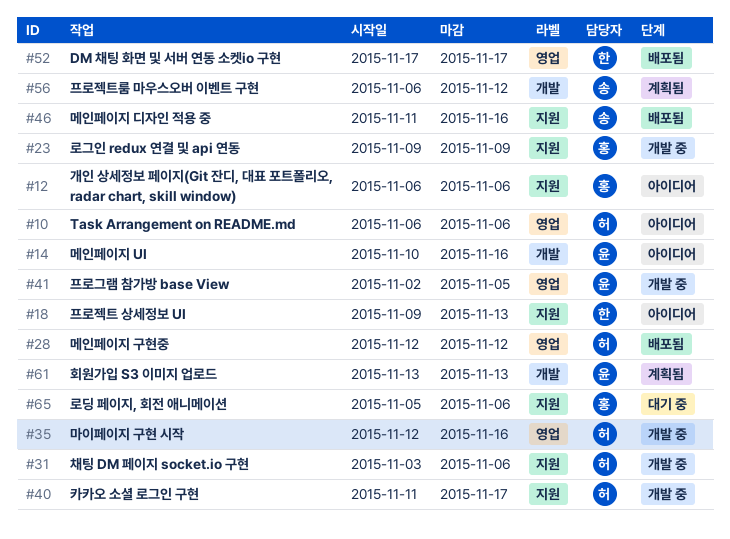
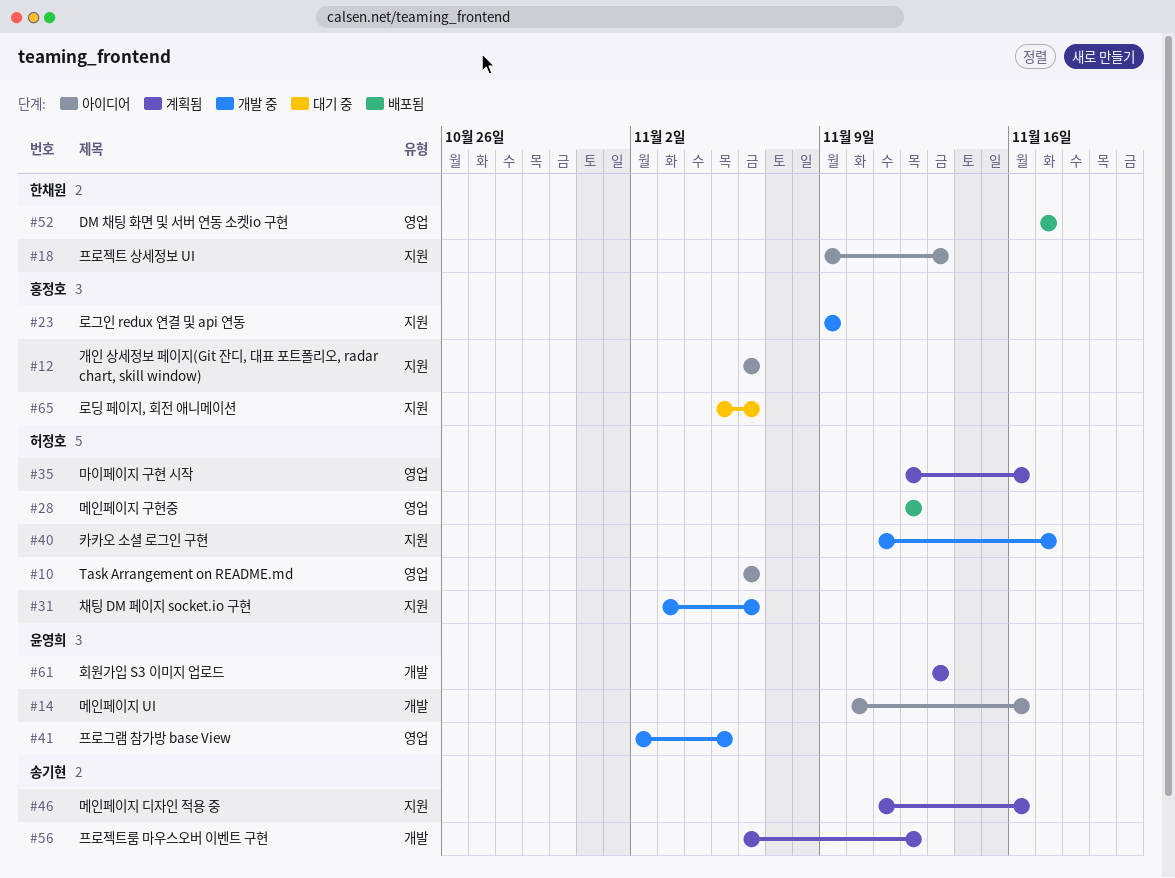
#35, status: 개발 중 -> 계획됨
#46, status: 배포됨 -> 계획됨

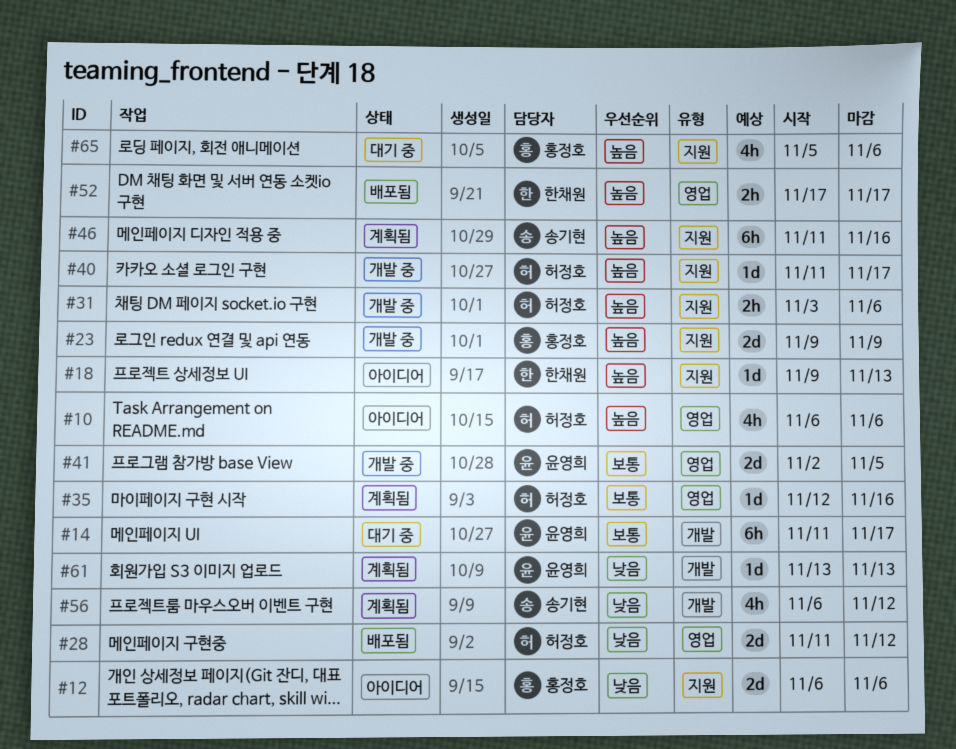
#14, status: 아이디어 -> 대기 중
#14, start: Nov 10 -> Nov 11
#14, due: Nov 16 -> Nov 17
#28, start: Nov 12 -> Nov 11

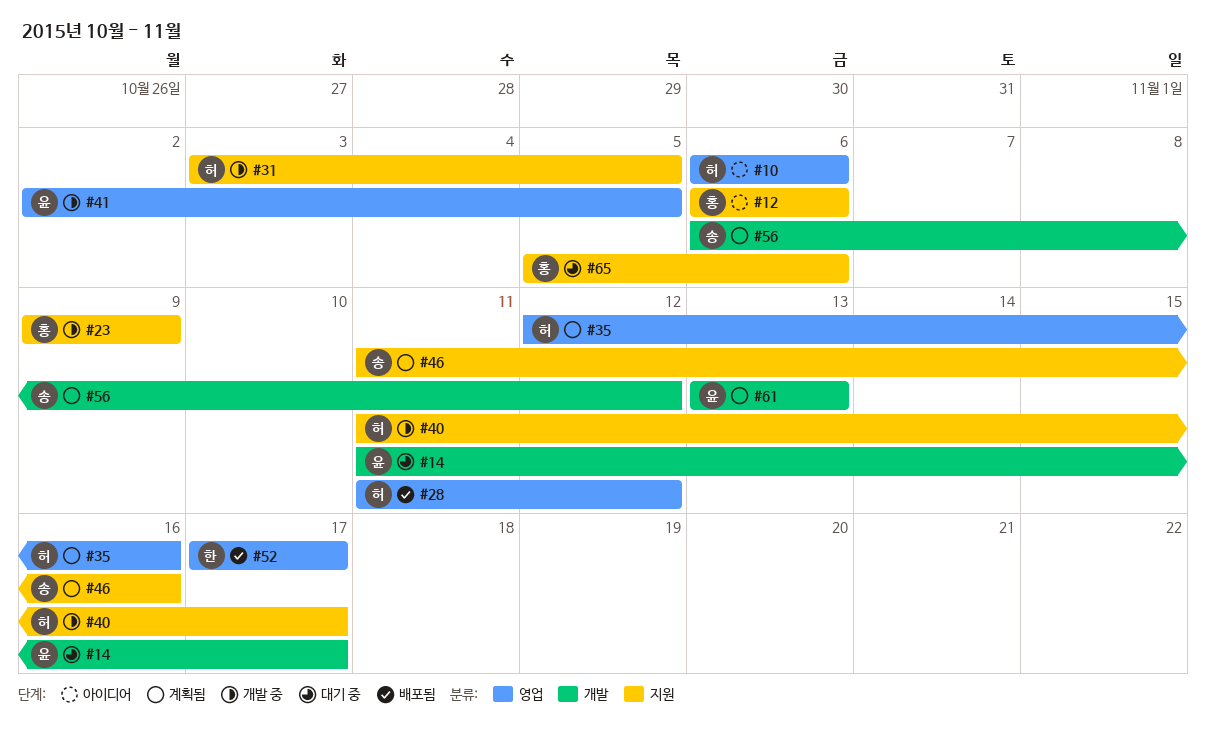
#18: present -> none
#31, due: Nov 6 -> Nov 5

